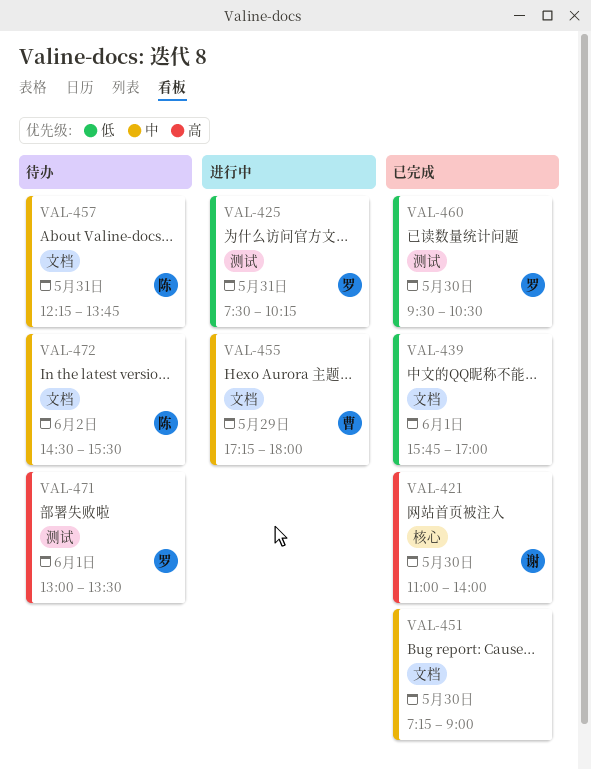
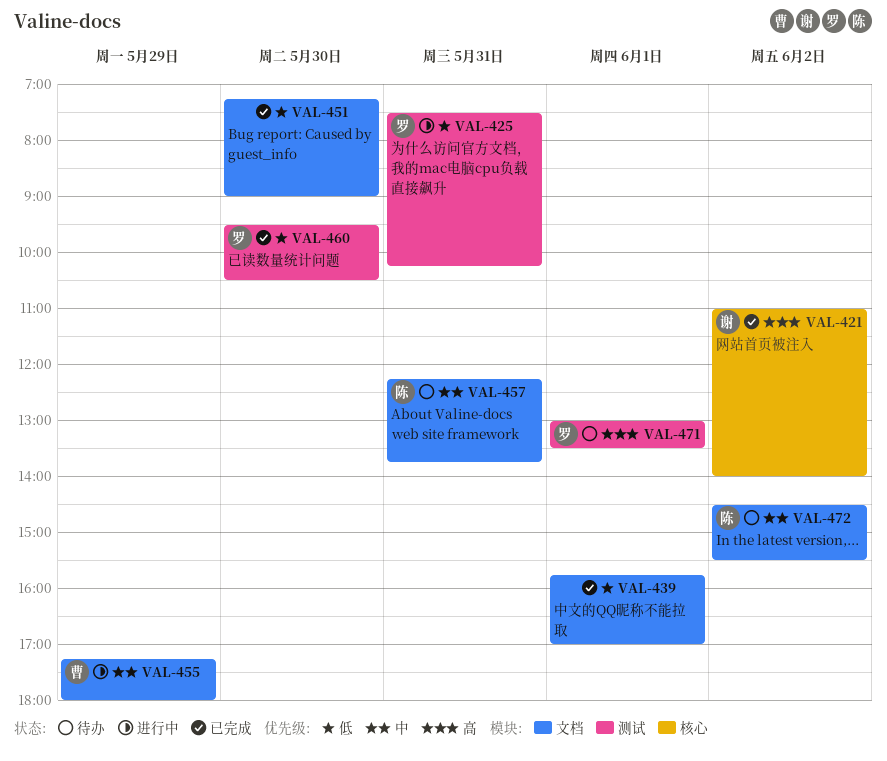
VAL-421, day: May 30 -> Jun 2
VAL-451, priority: 中 -> 低

